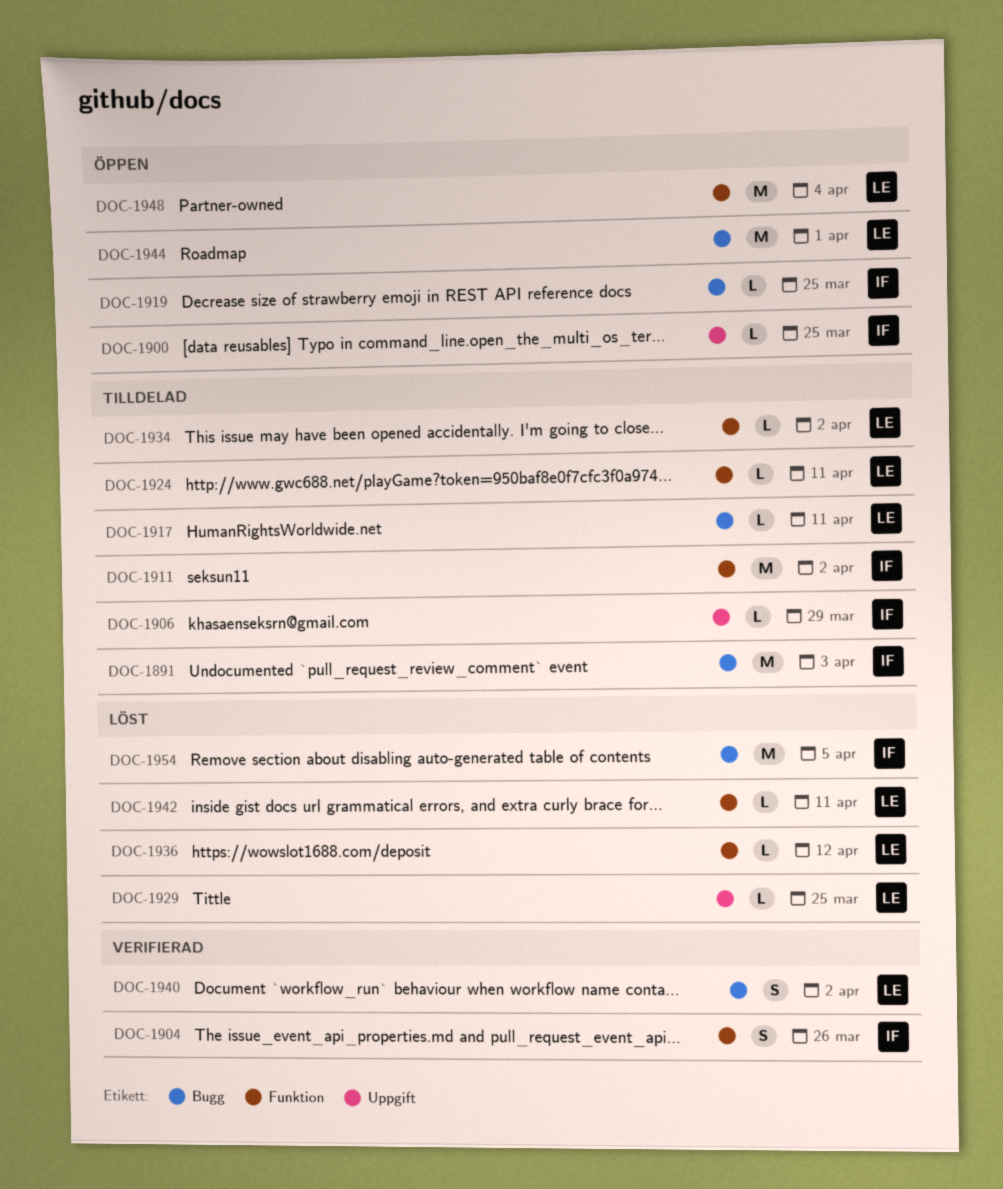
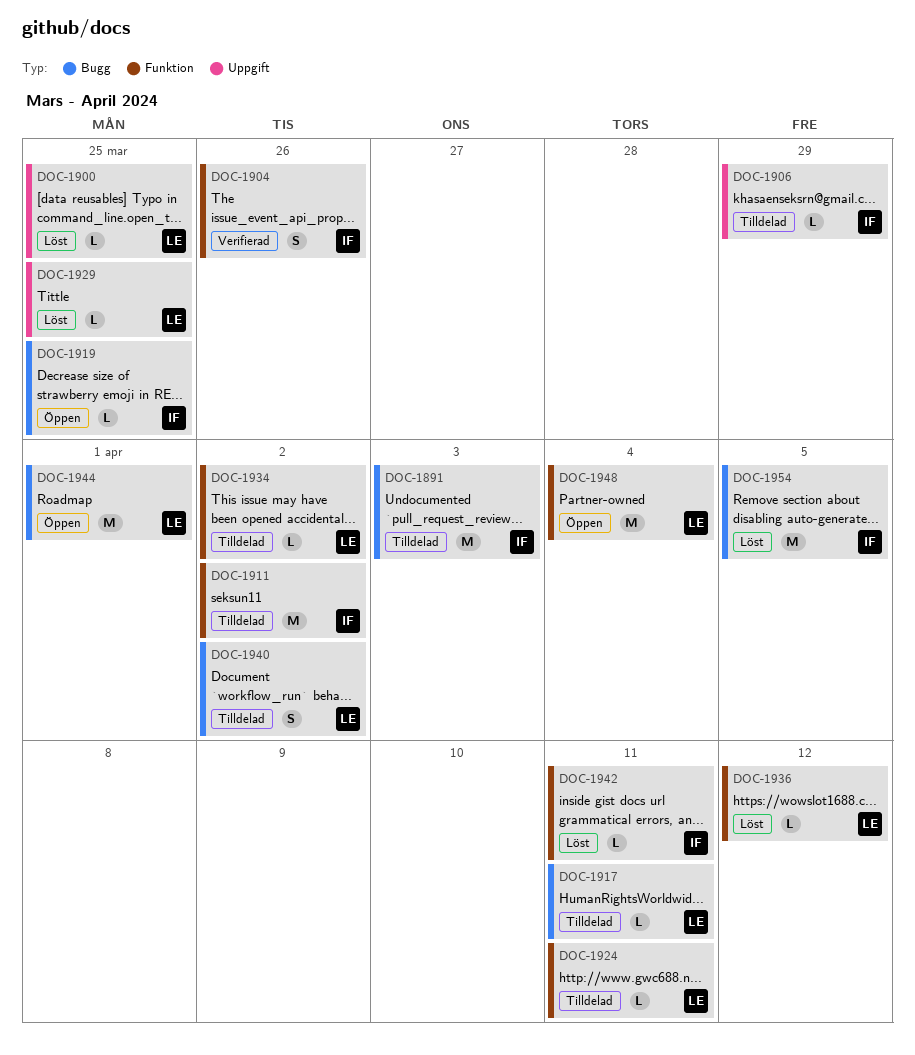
DOC-1900, status: Öppen -> Löst
DOC-1900, owner: IF -> LE
DOC-1940, status: Verifierad -> Tilldelad
DOC-1942, owner: LE -> IF

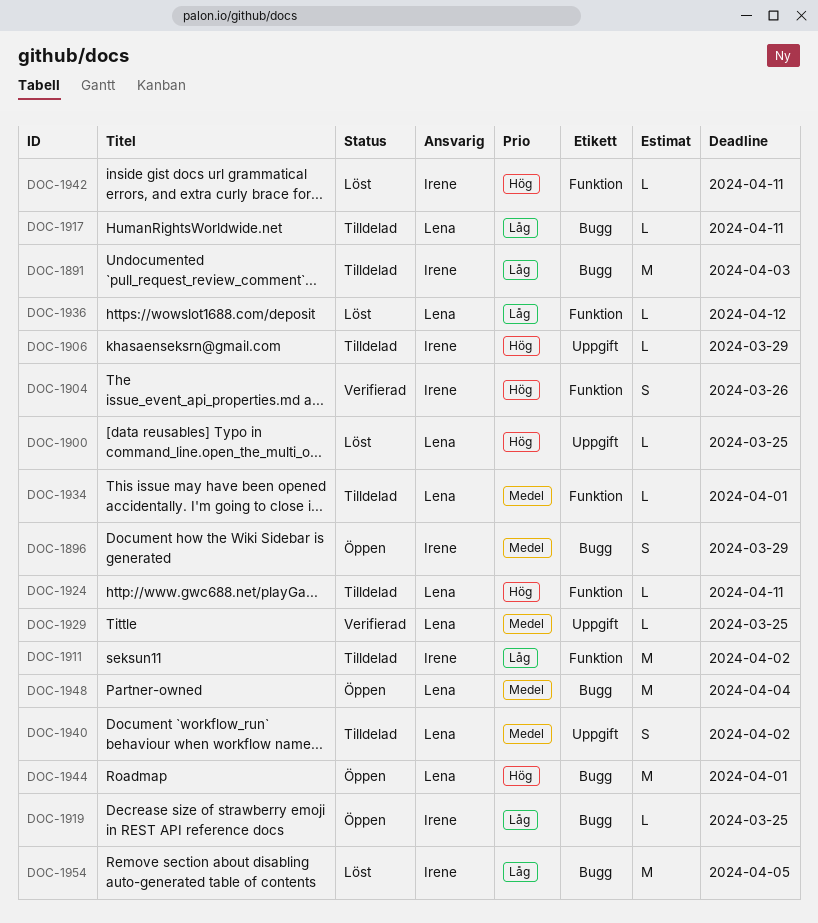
DOC-1896: none -> present
DOC-1929, status: Löst -> Verifierad
DOC-1934, due: Apr 2 -> Apr 1
DOC-1940, label: Bugg -> Uppgift
DOC-1948, label: Funktion -> Bugg

